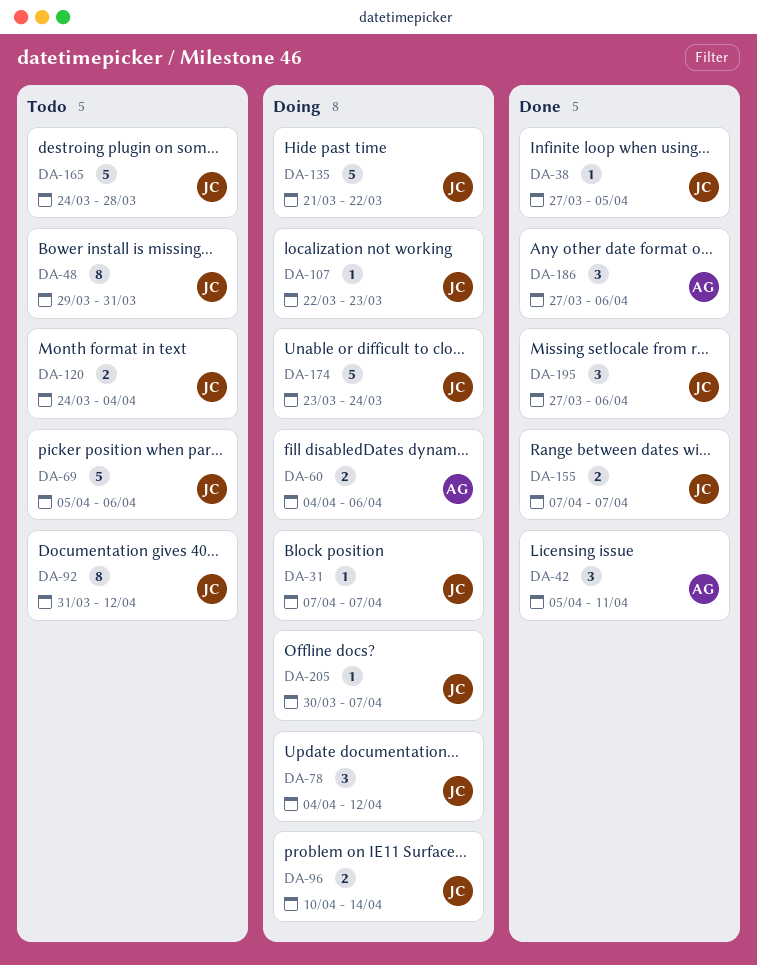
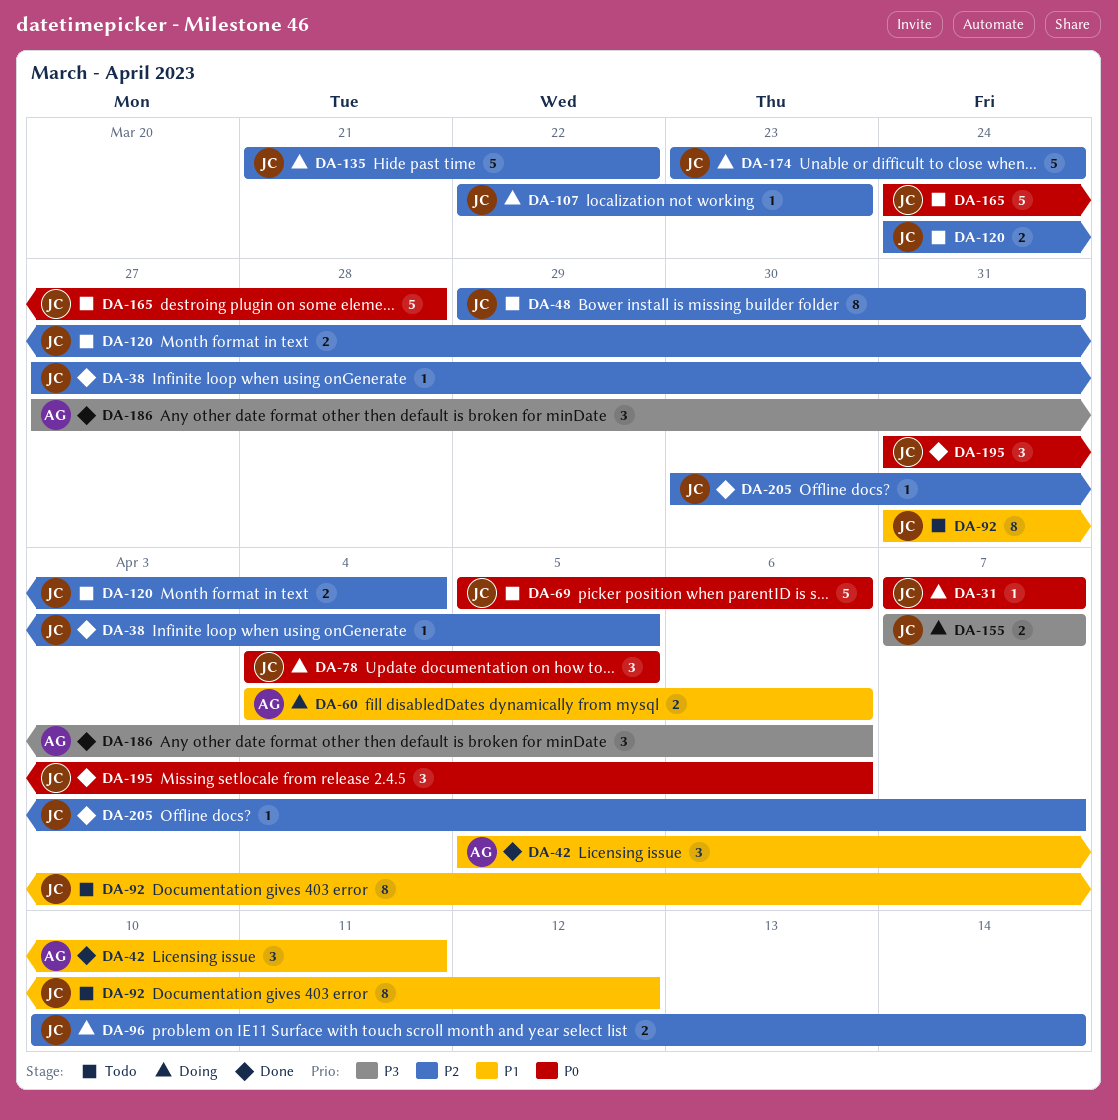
DA-78, due: Apr 12 -> Apr 5
DA-155, status: Done -> Doing
DA-195, start: Mar 27 -> Mar 31
DA-205, status: Doing -> Done

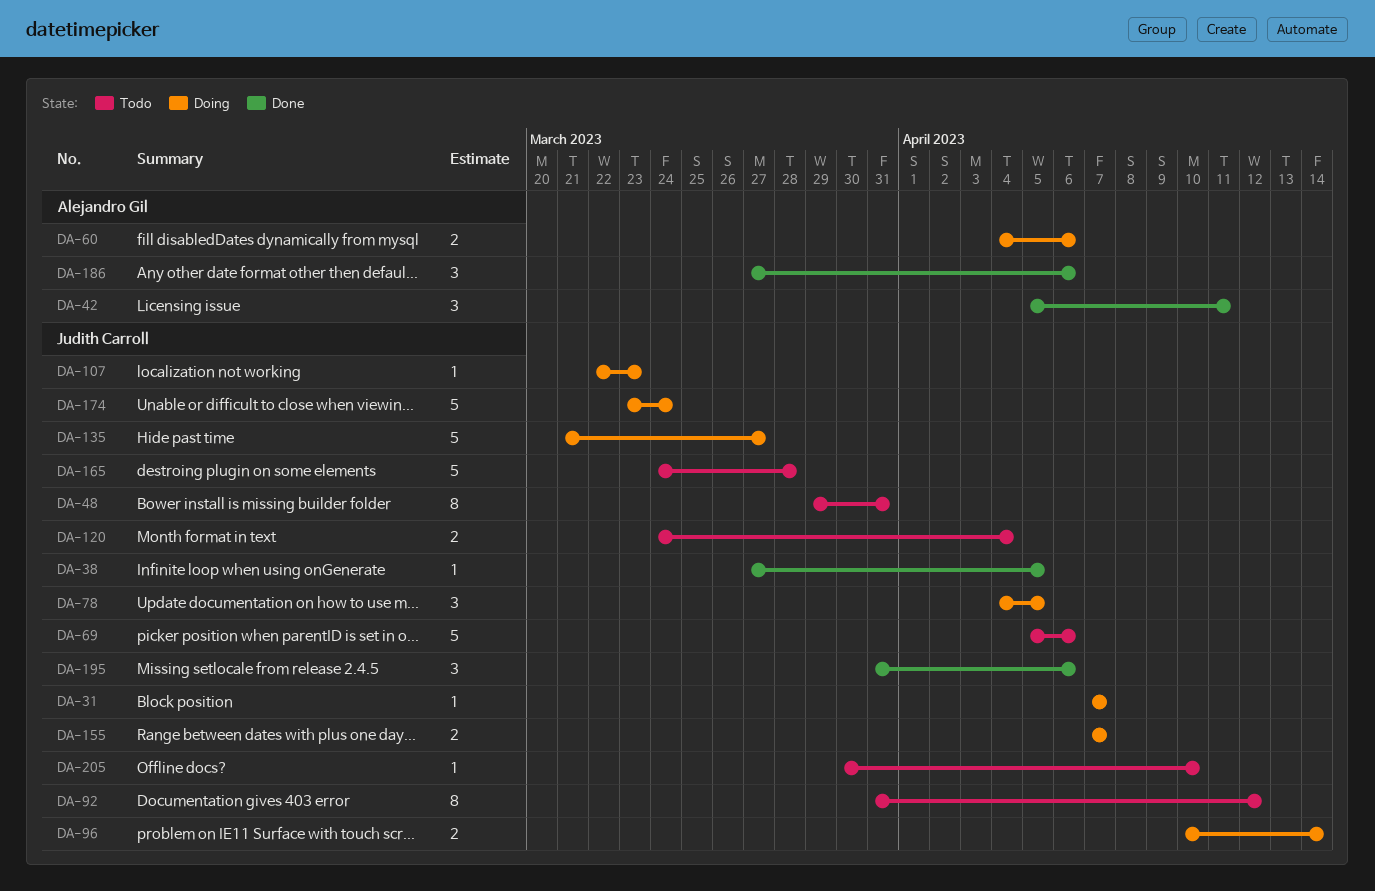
DA-135, due: Mar 22 -> Mar 27
DA-205, status: Done -> Todo
DA-205, due: Apr 7 -> Apr 10

